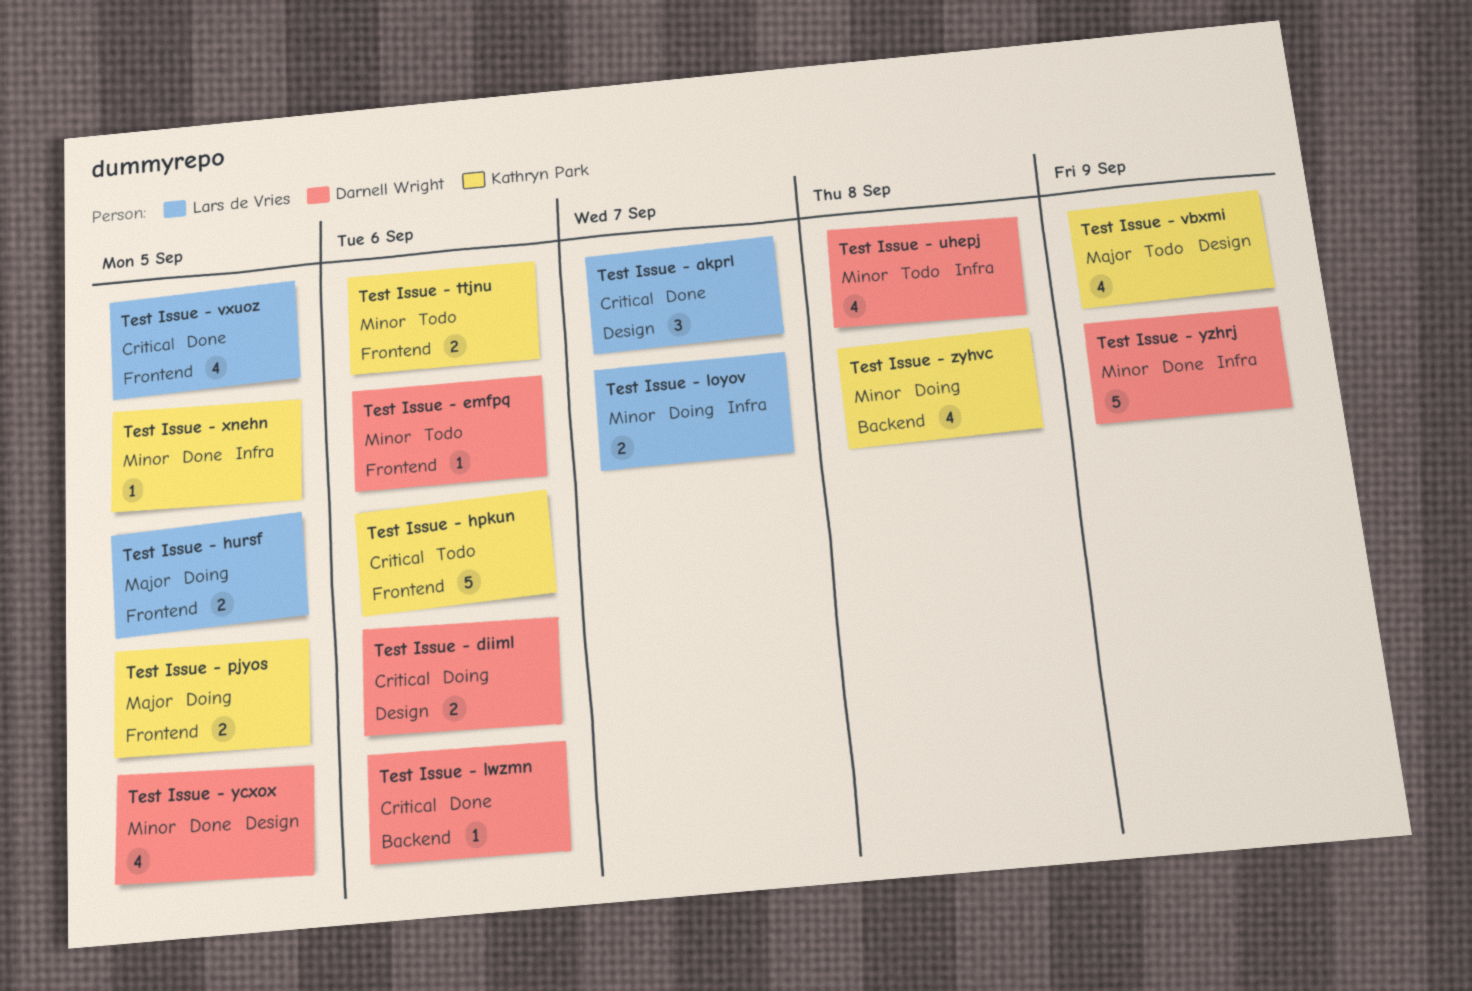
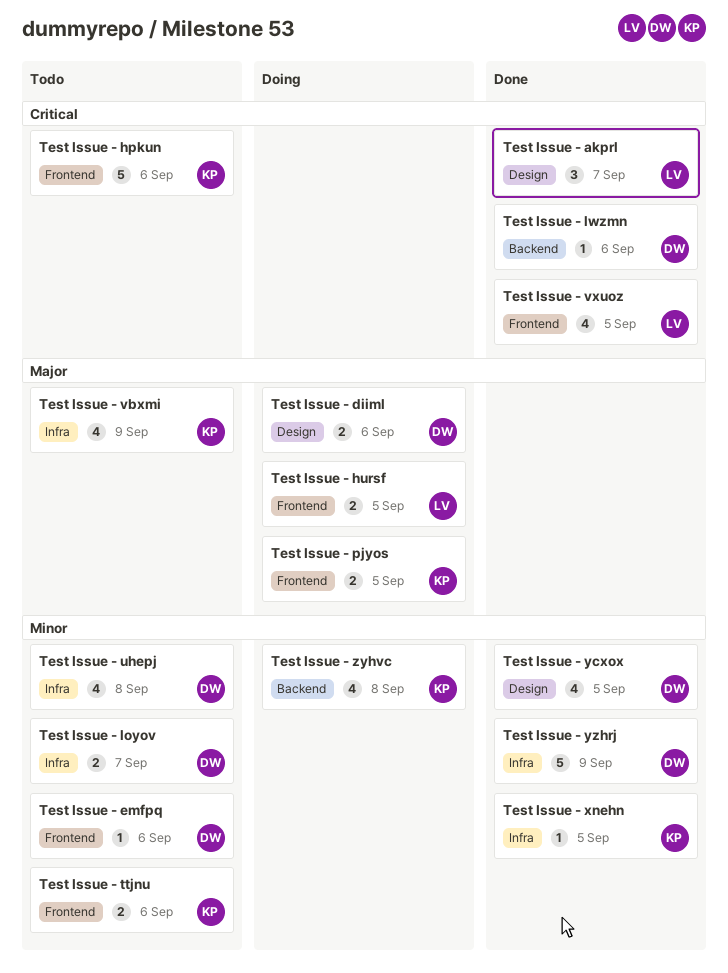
Test Issue - diiml, priority: Critical -> Major
Test Issue - loyov, status: Doing -> Todo
Test Issue - loyov, owner: Lars de Vries -> Darnell Wright
Test Issue - vbxmi, label: Design -> Infra

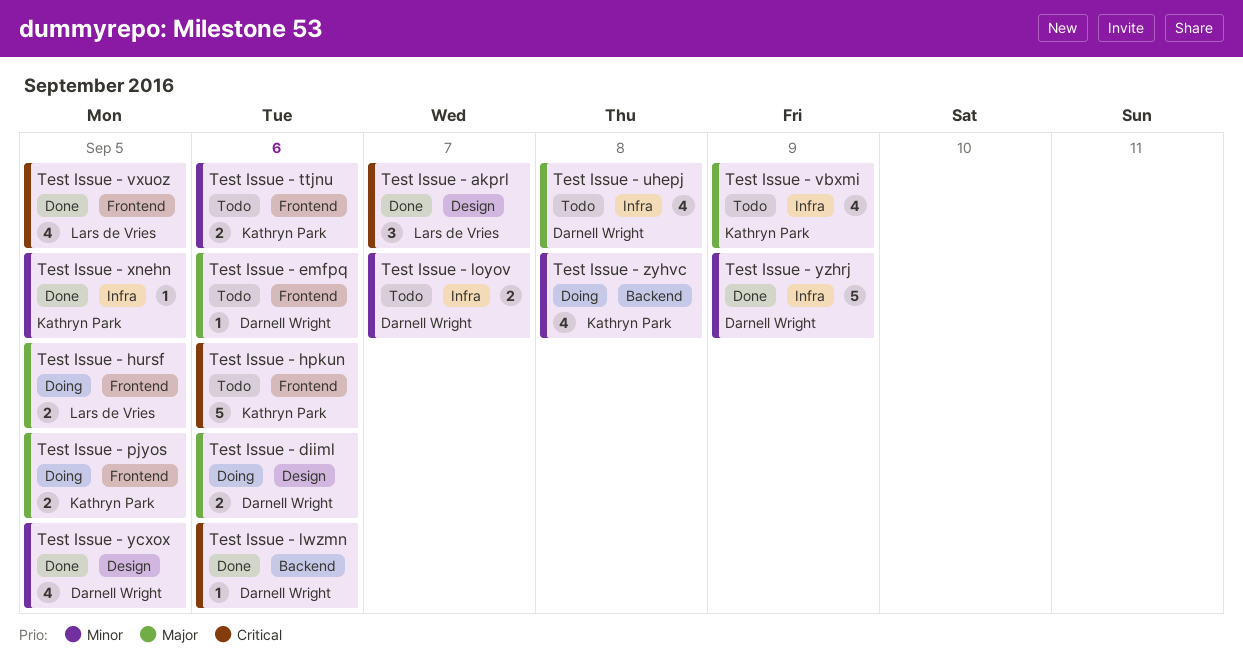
Test Issue - emfpq, priority: Minor -> Major
Test Issue - uhepj, priority: Minor -> Major

